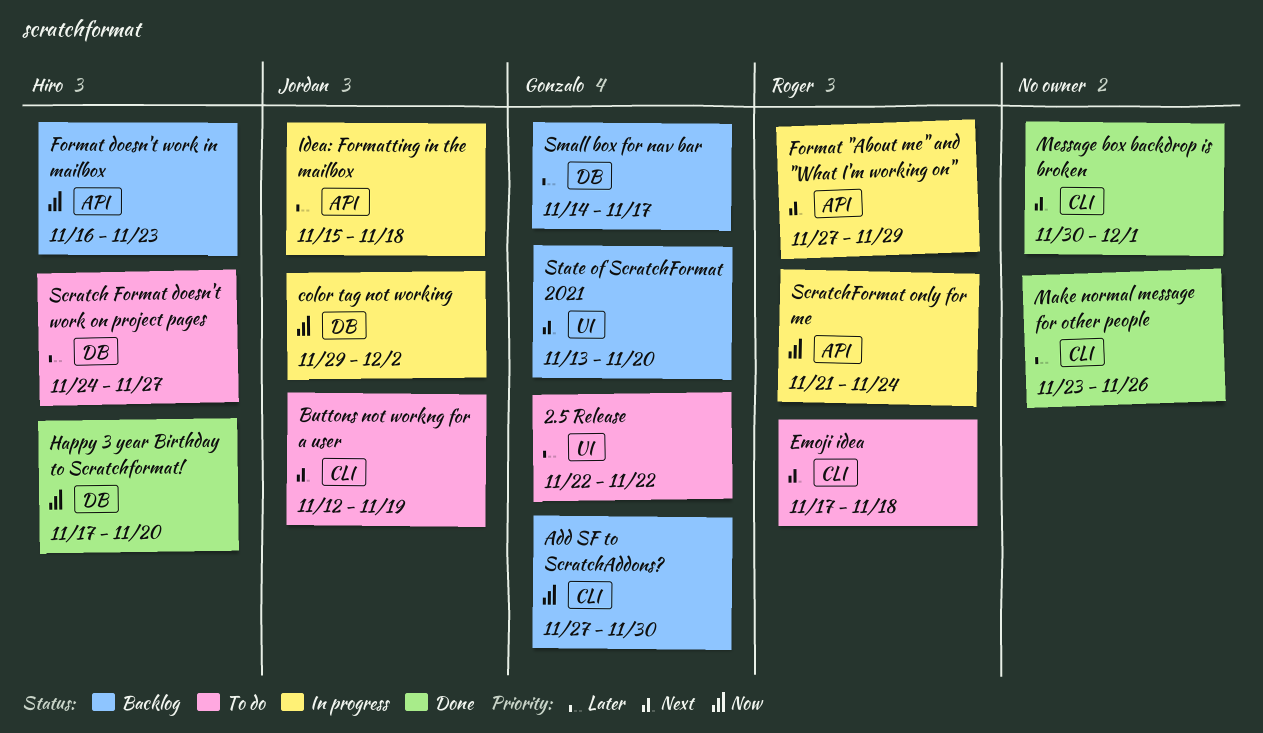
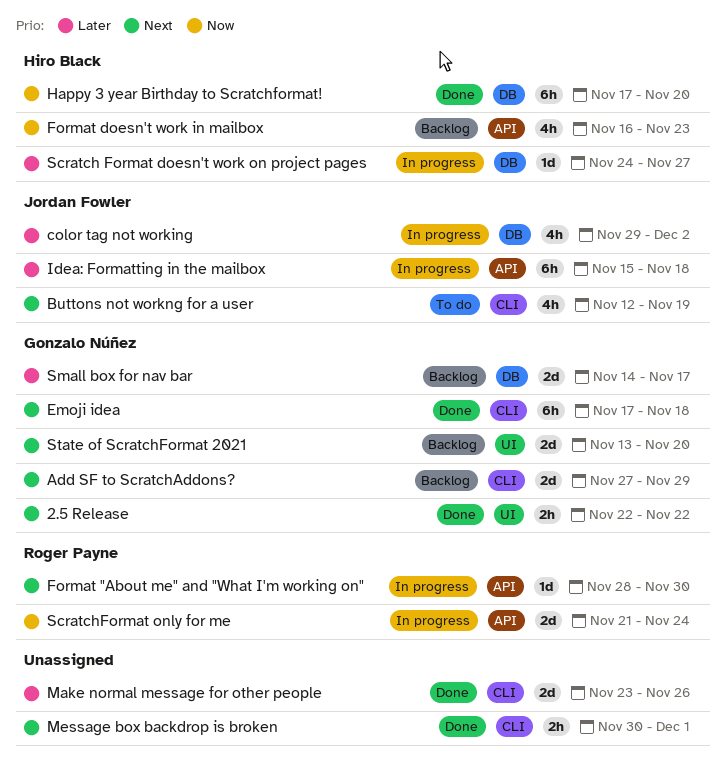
2.5 Release, status: To do -> Done
2.5 Release, priority: Later -> Next
Add SF to ScratchAddons?, priority: Now -> Next
Add SF to ScratchAddons?, due: Nov 30 -> Nov 29
color tag not working, priority: Now -> Later
Emoji idea, status: To do -> Done
Emoji idea, owner: Roger Payne -> Gonzalo Núñez
Format "About me" and "What I'm working on", start: Nov 27 -> Nov 28
Format "About me" and "What I'm working on", due: Nov 29 -> Nov 30
Scratch Format doesn't work on project pages, status: To do -> In progress

